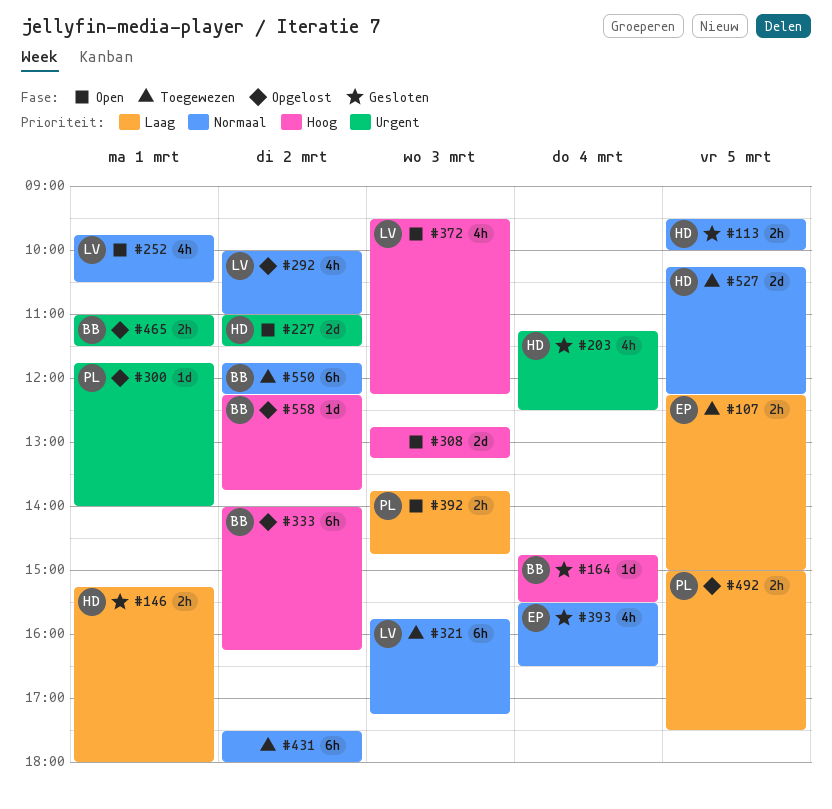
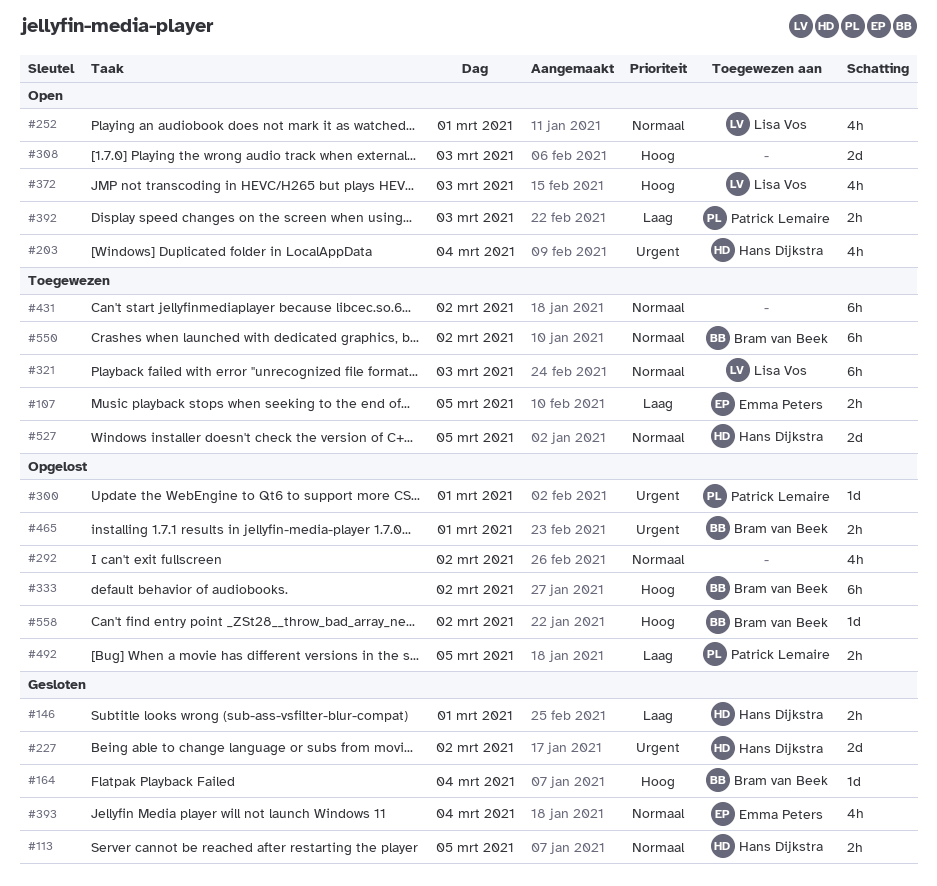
#203, status: Gesloten -> Open
#227, status: Open -> Gesloten
#292, owner: Lisa Vos -> none

